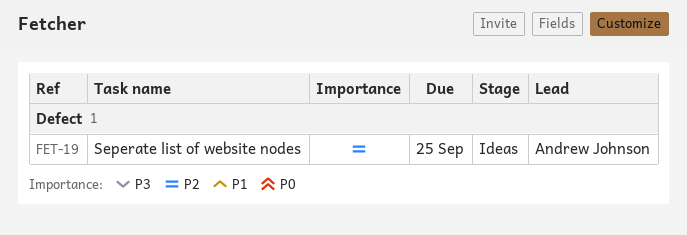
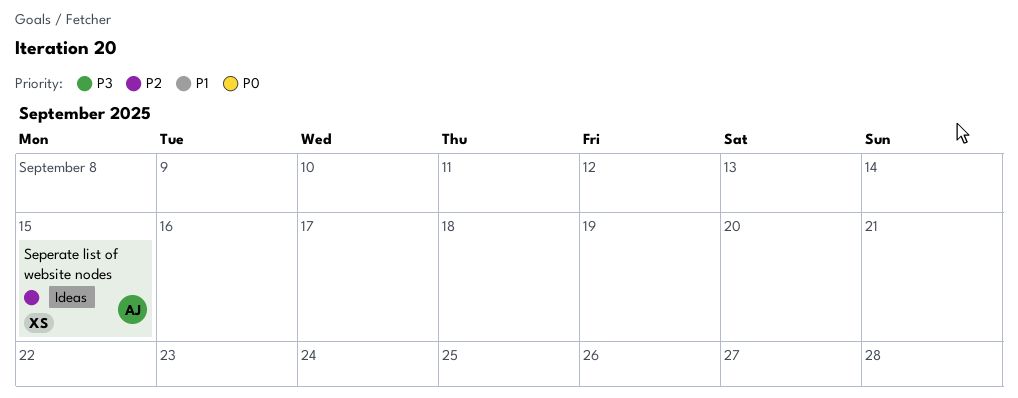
Seperate list of website nodes, due: Sep 25 -> Sep 15

